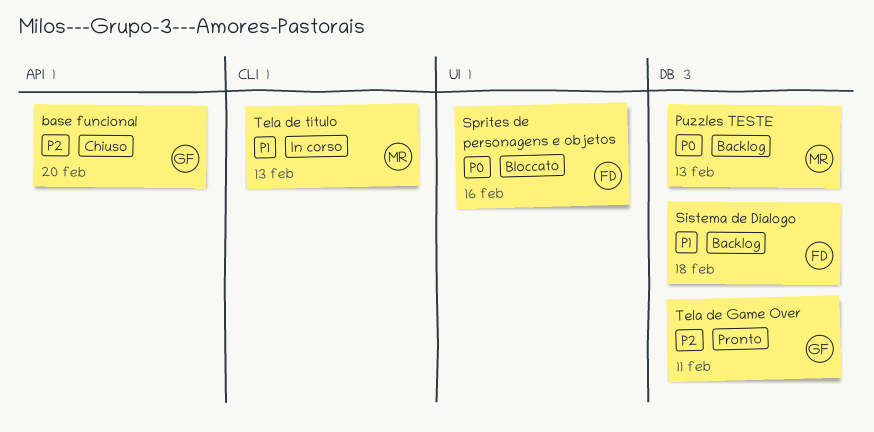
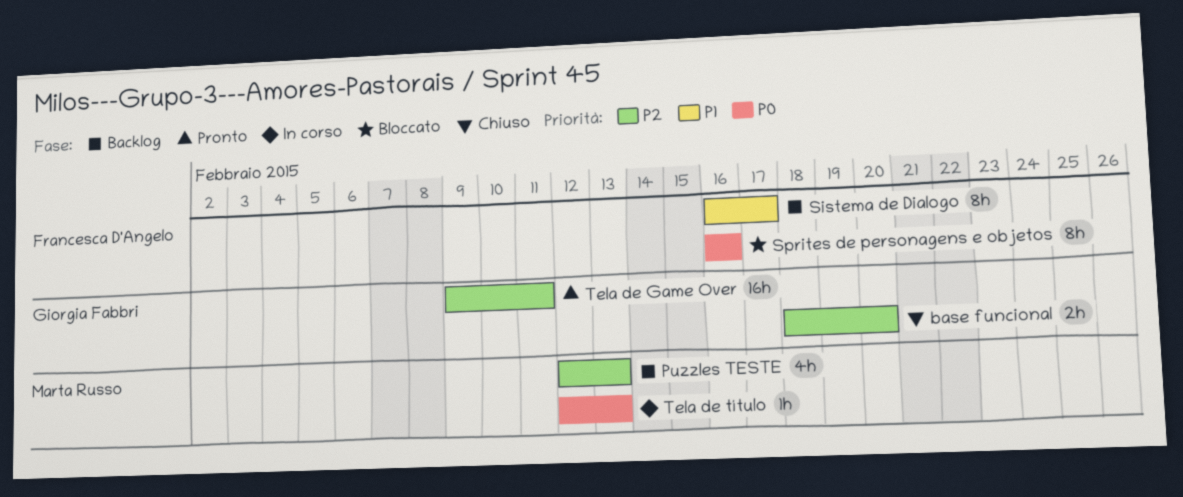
Puzzles TESTE, priority: P0 -> P2
Sistema de Dialogo, due: Feb 18 -> Feb 17
Tela de título, priority: P1 -> P0

